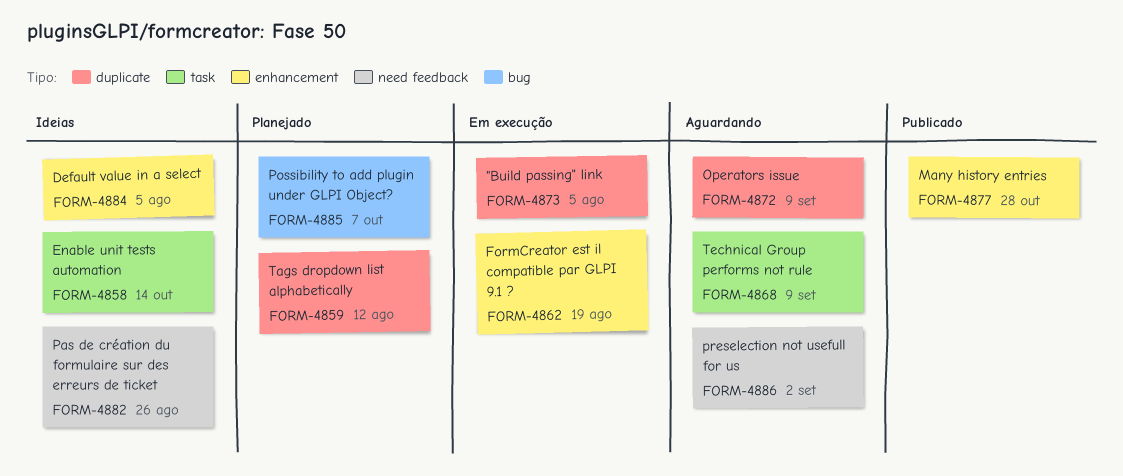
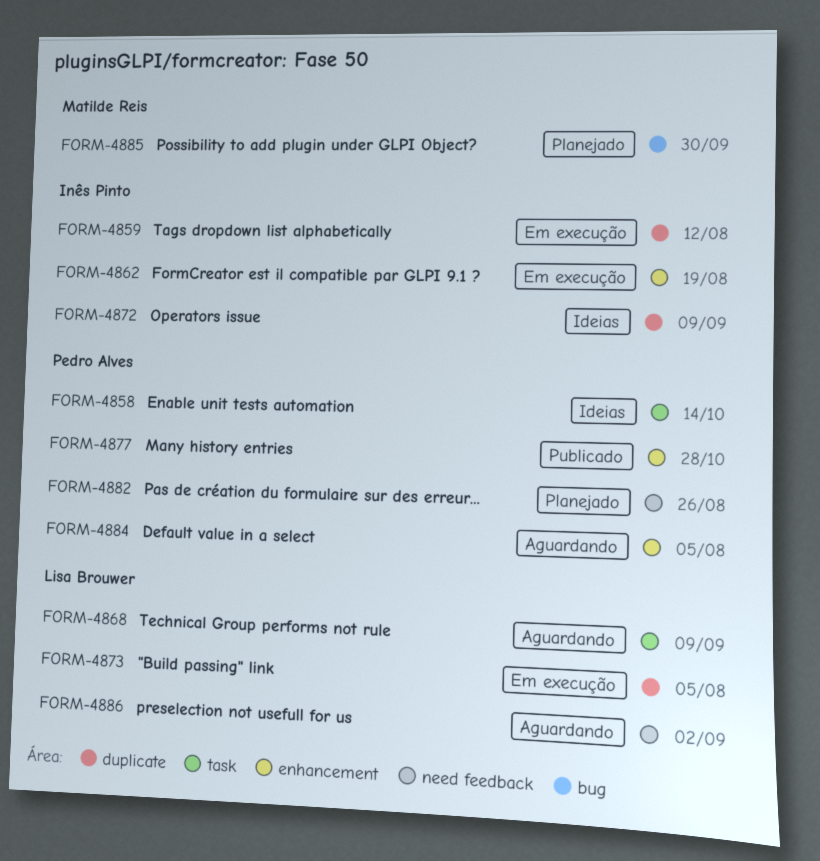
FORM-4859, status: Planejado -> Em execução
FORM-4872, status: Aguardando -> Ideias
FORM-4882, status: Ideias -> Planejado
FORM-4884, status: Ideias -> Aguardando
FORM-4885, due: Oct 7 -> Sep 30

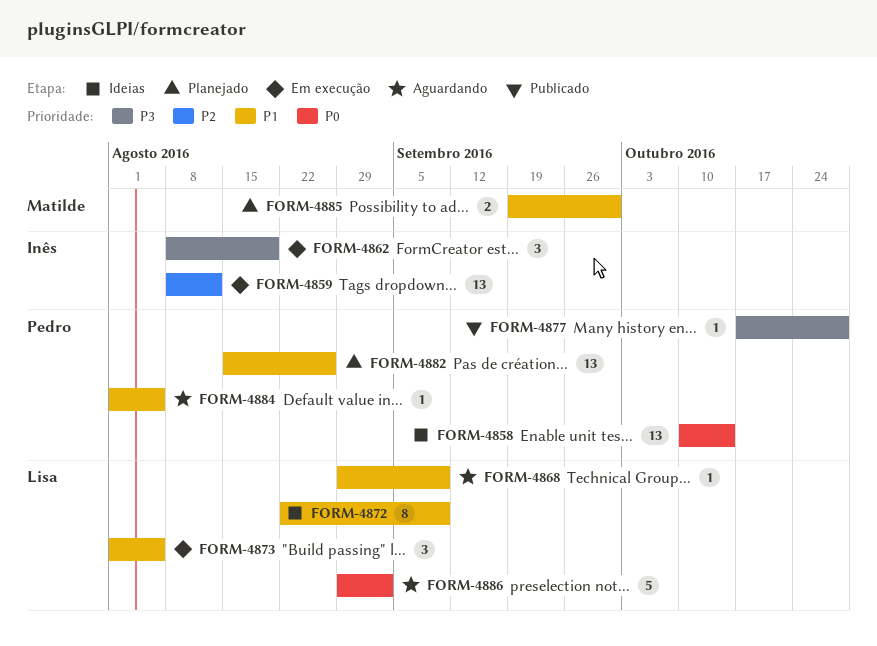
FORM-4872, owner: Inês Pinto -> Lisa Brouwer

